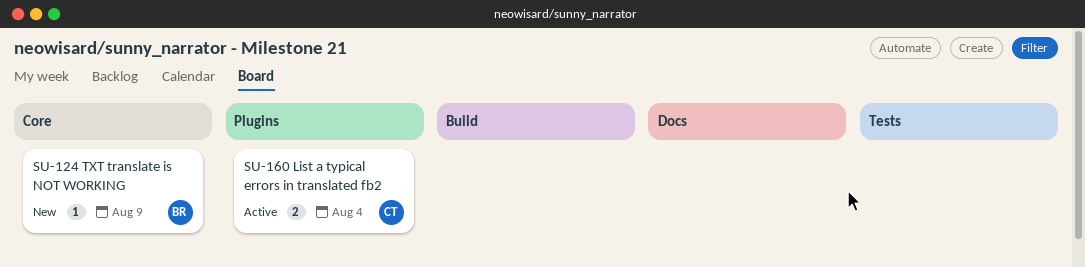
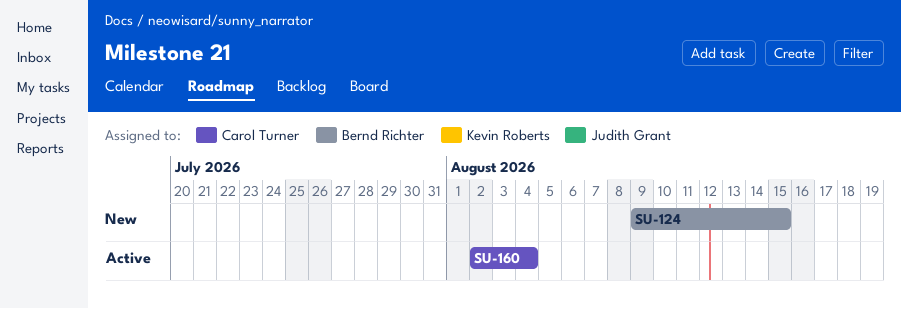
SU-124, due: Aug 9 -> Aug 15

